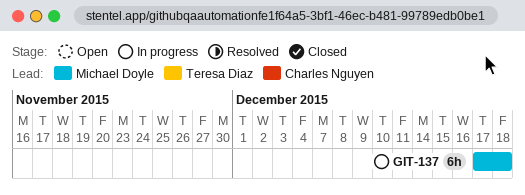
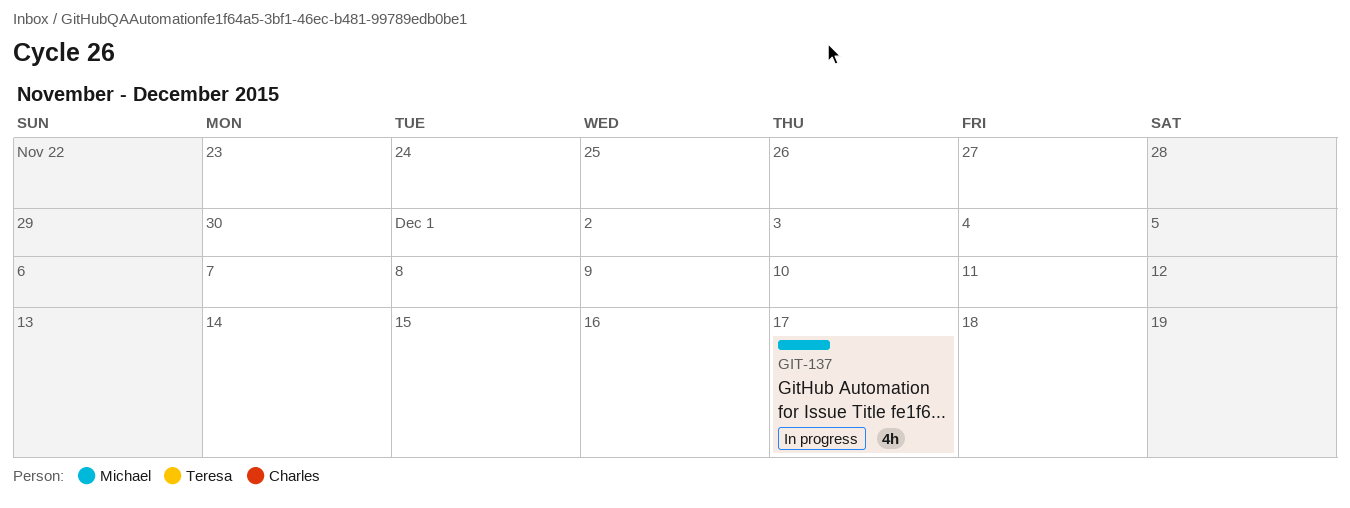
GIT-137, estimate: 6h -> 4h
GIT-137, due: Dec 18 -> Dec 17

